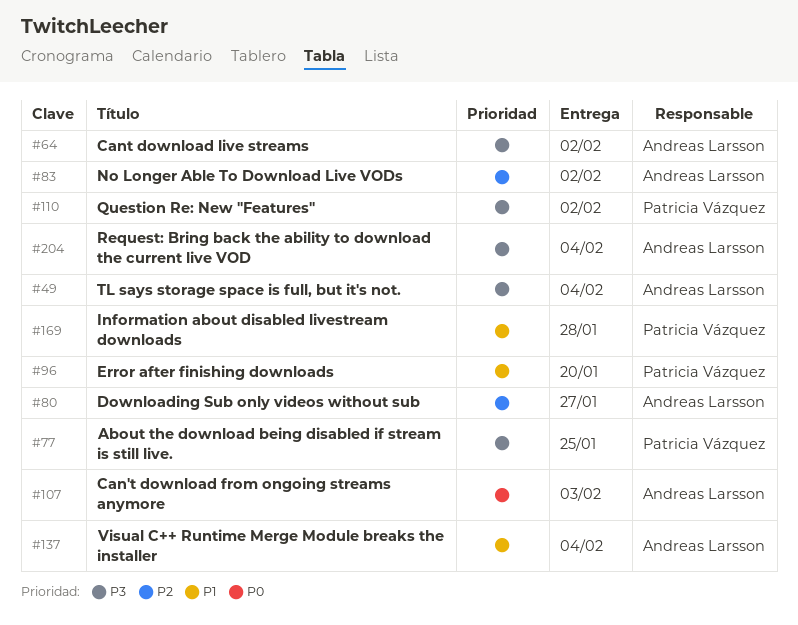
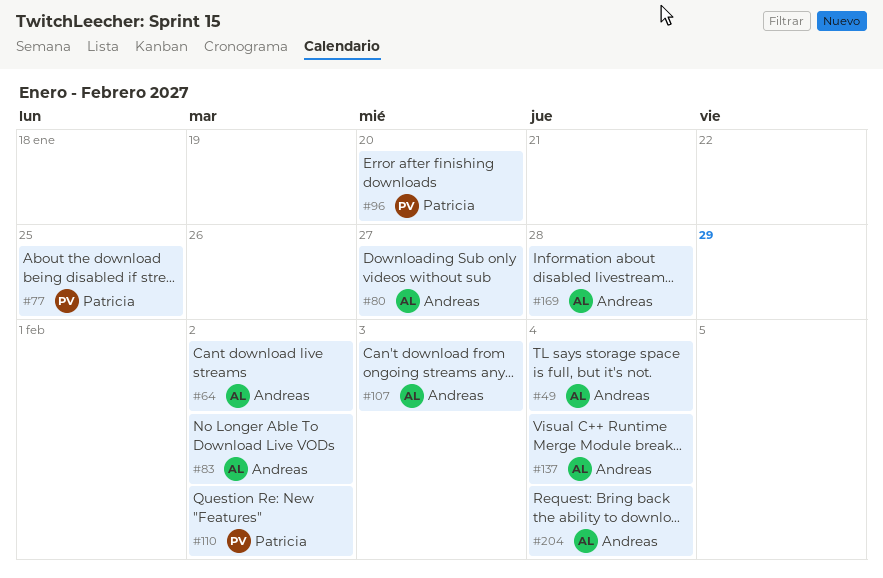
#169, owner: Patricia Vázquez -> Andreas Larsson

